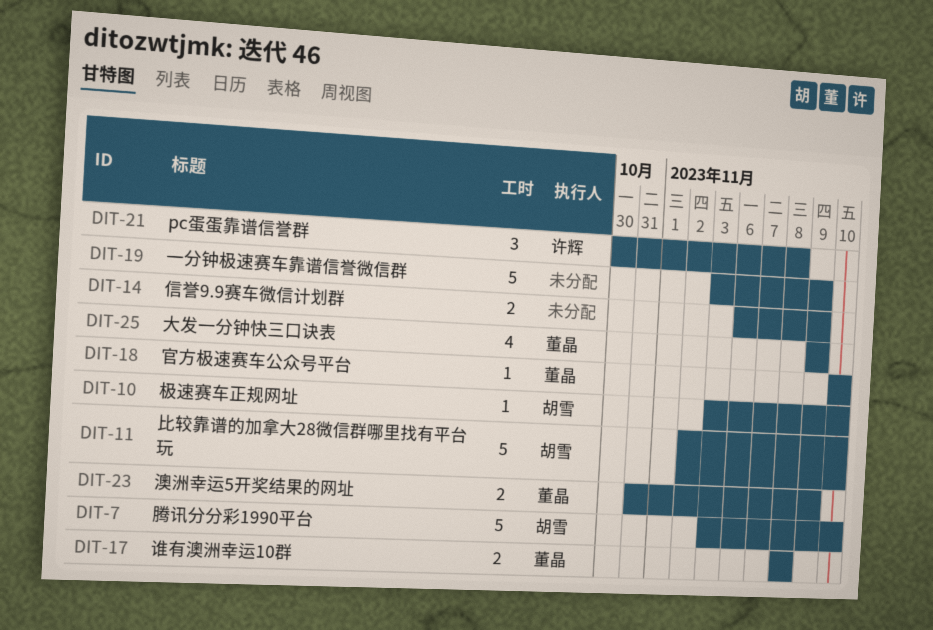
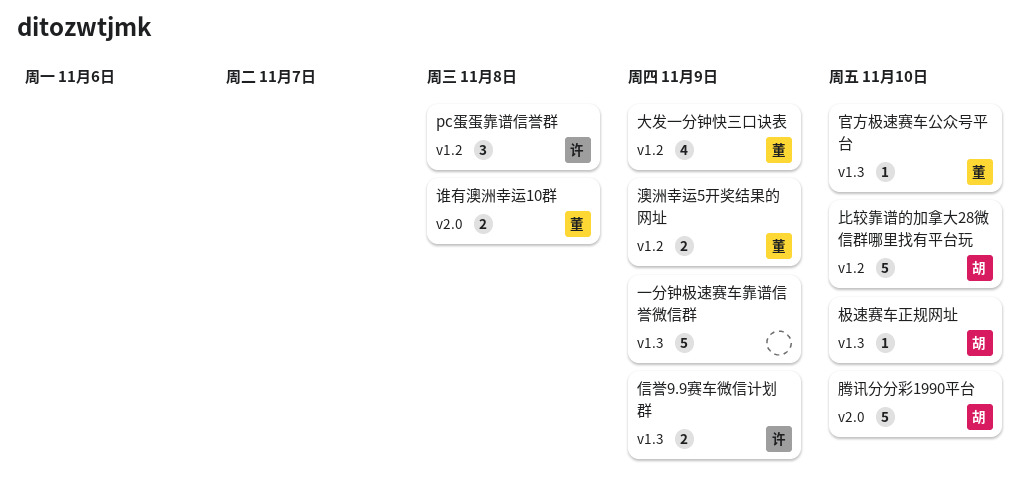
信誉9.9赛车微信计划群, owner: none -> 许辉

